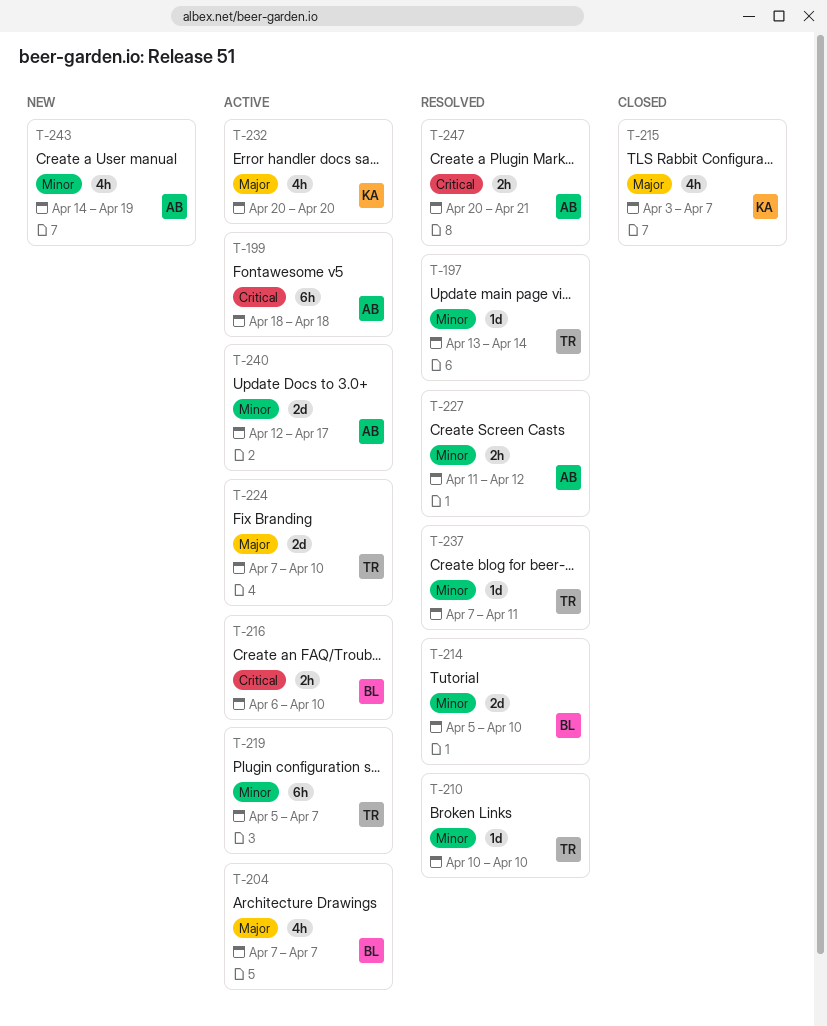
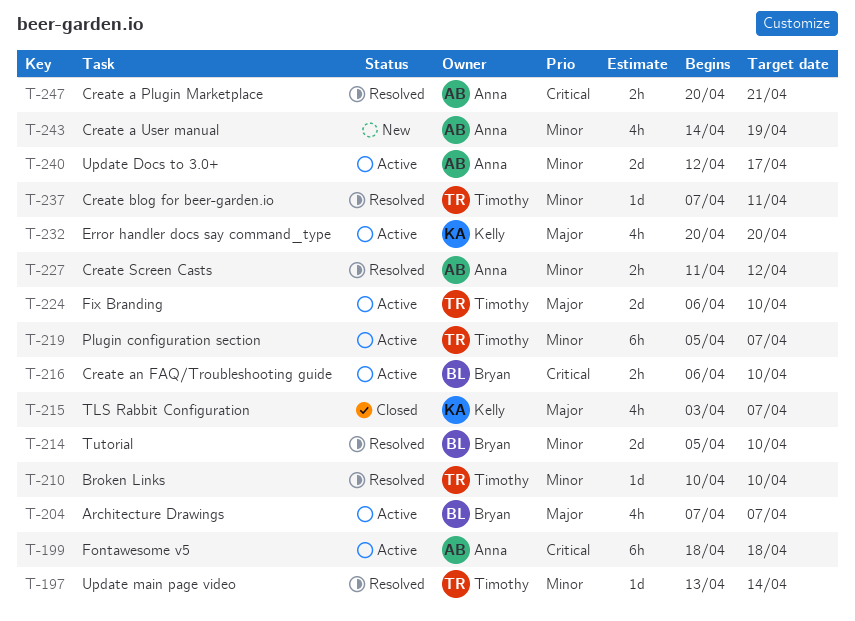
T-224, start: Apr 7 -> Apr 6

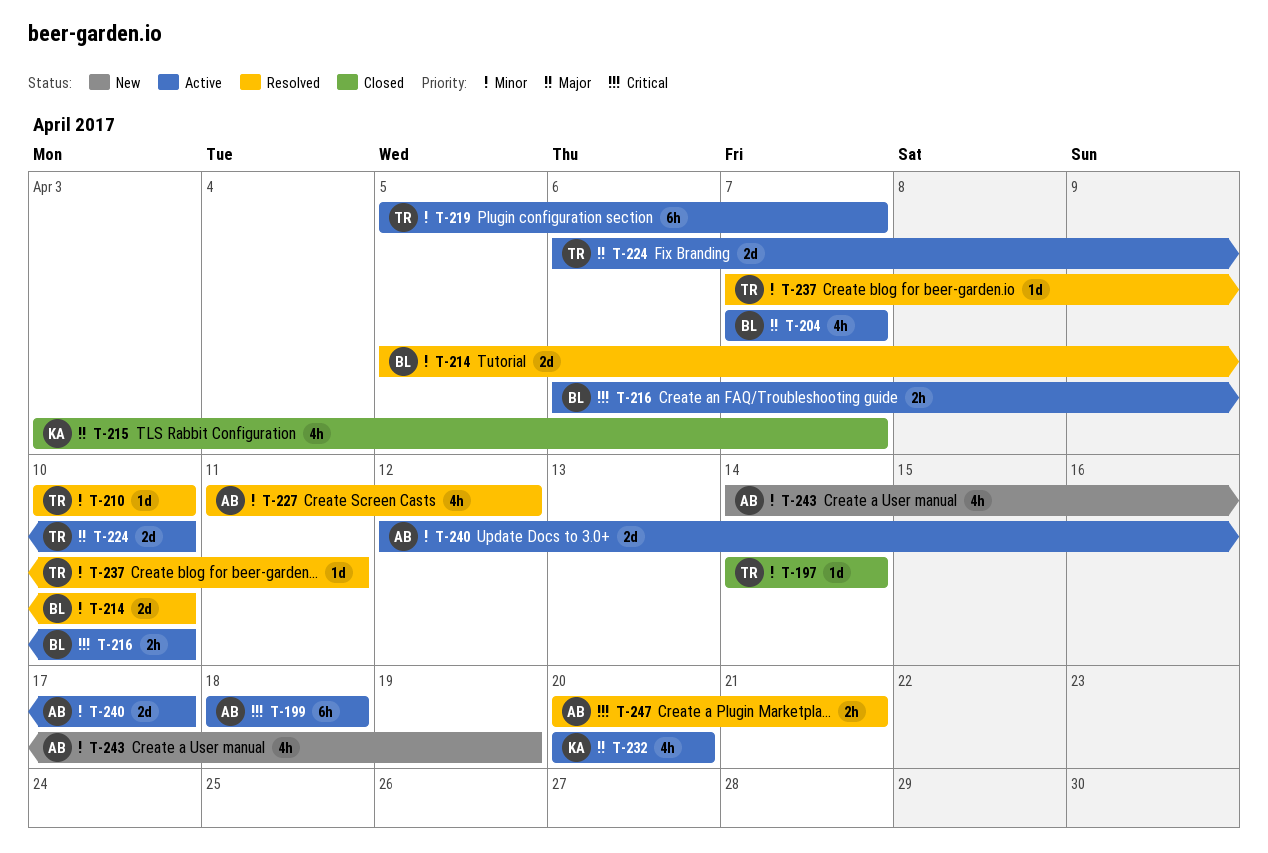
T-197, status: Resolved -> Closed
T-197, start: Apr 13 -> Apr 14
T-227, estimate: 2h -> 4h

